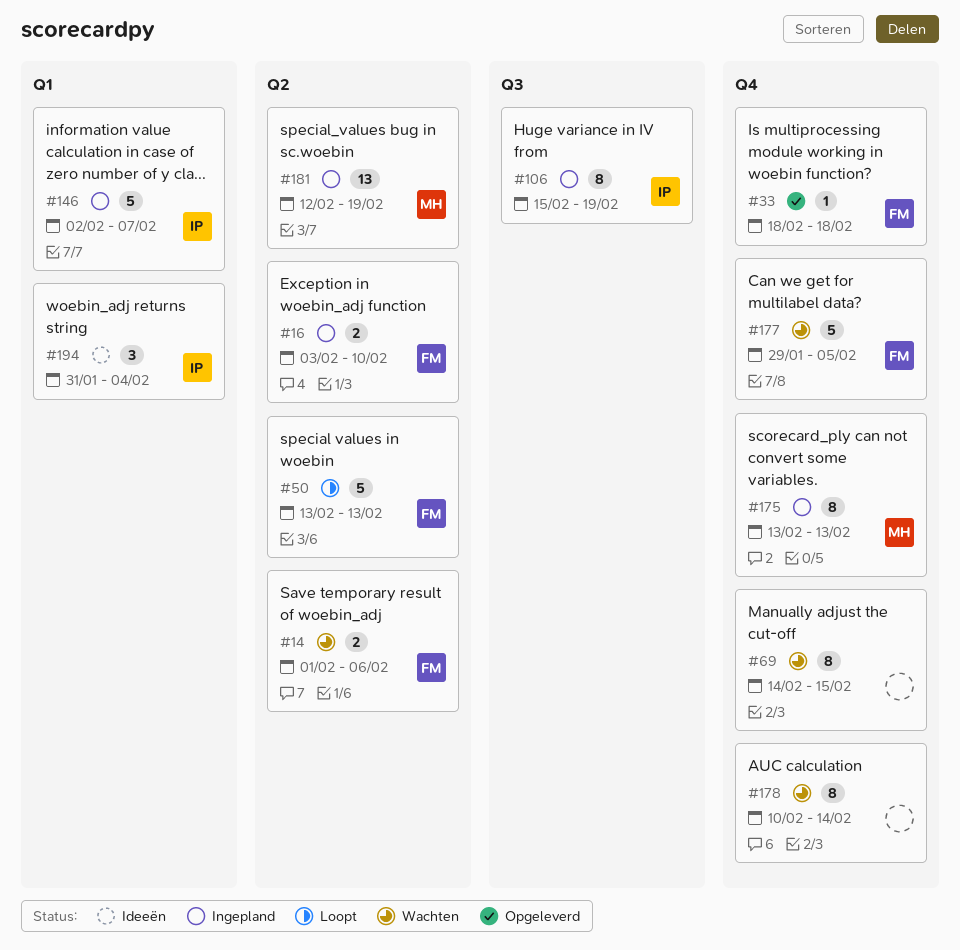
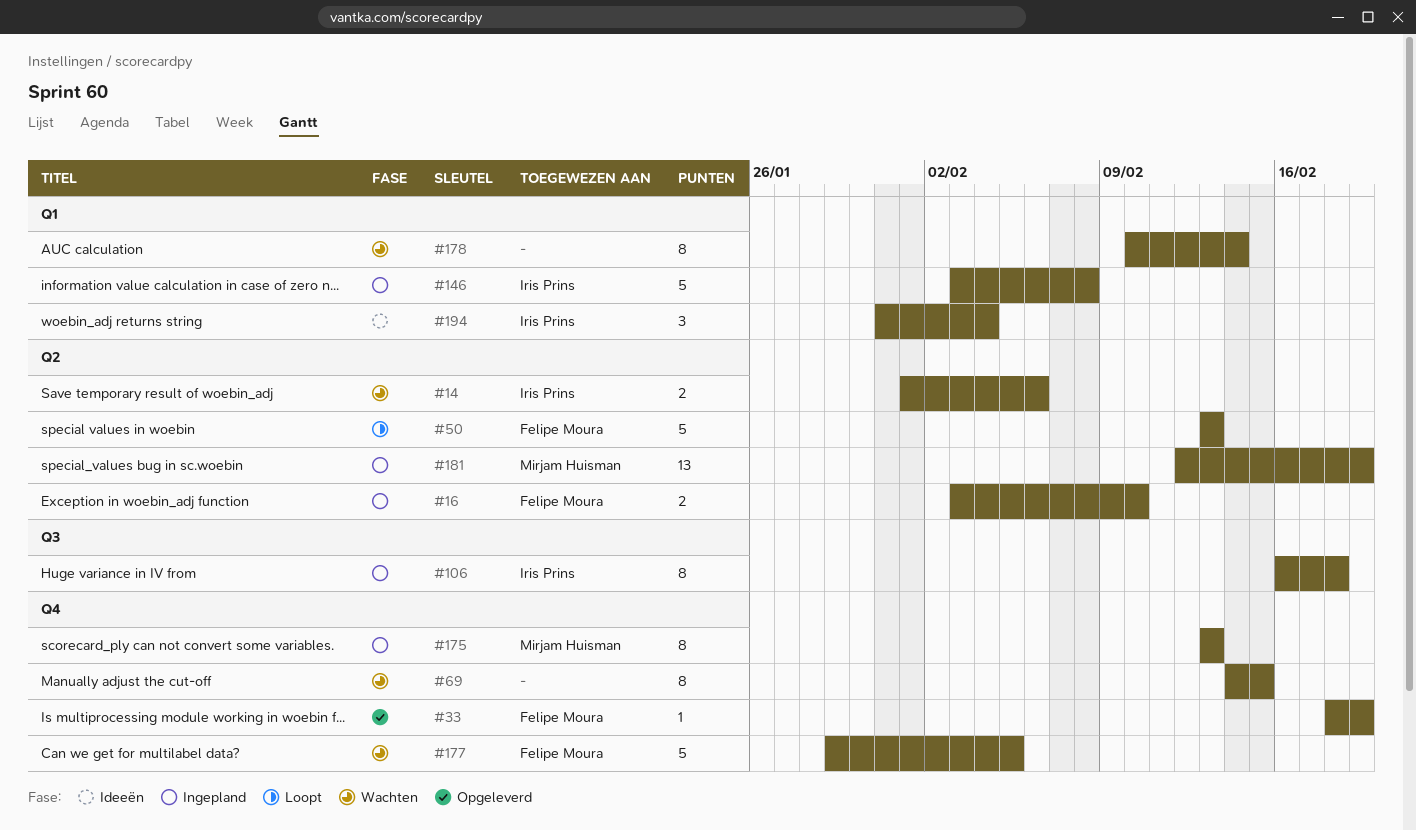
#14, owner: Felipe Moura -> Iris Prins
#33, due: Feb 18 -> Feb 19
#106, start: Feb 15 -> Feb 16
#106, due: Feb 19 -> Feb 18
#146, start: Feb 2 -> Feb 3
#146, due: Feb 7 -> Feb 8
#178, label: Q4 -> Q1

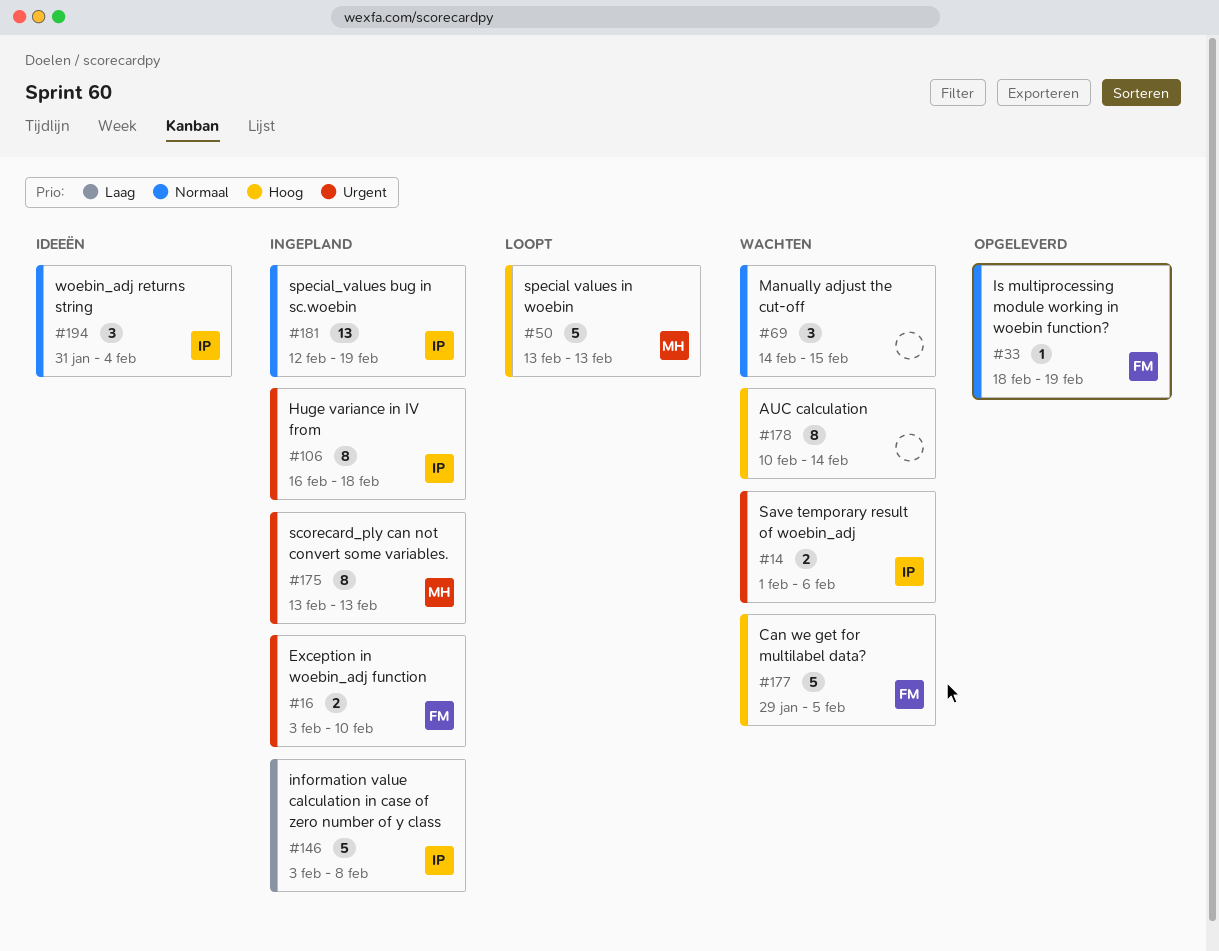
#50, owner: Felipe Moura -> Mirjam Huisman
#69, estimate: 8 -> 3
#181, owner: Mirjam Huisman -> Iris Prins

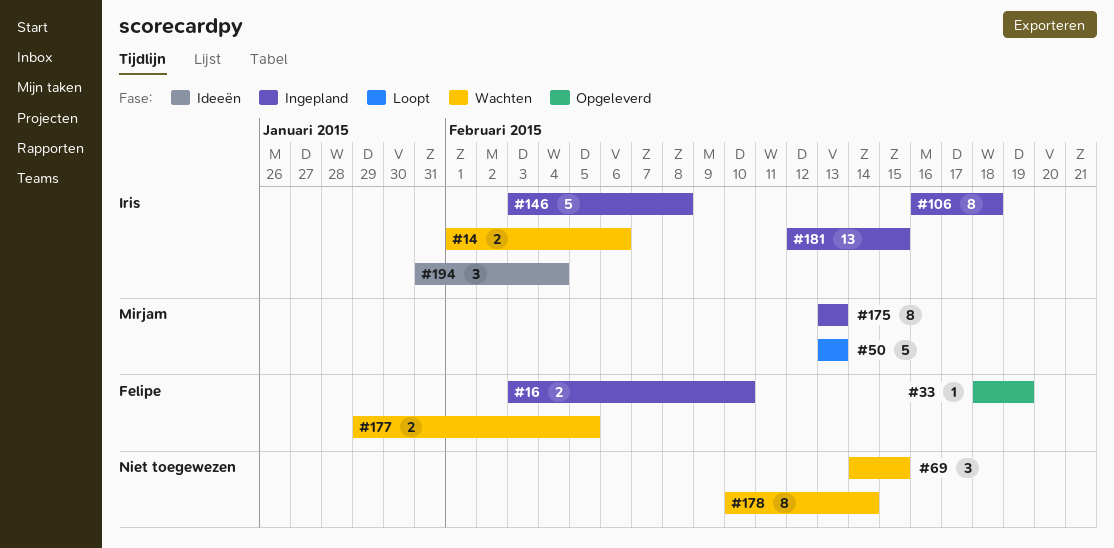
#177, estimate: 5 -> 2
#181, due: Feb 19 -> Feb 15

